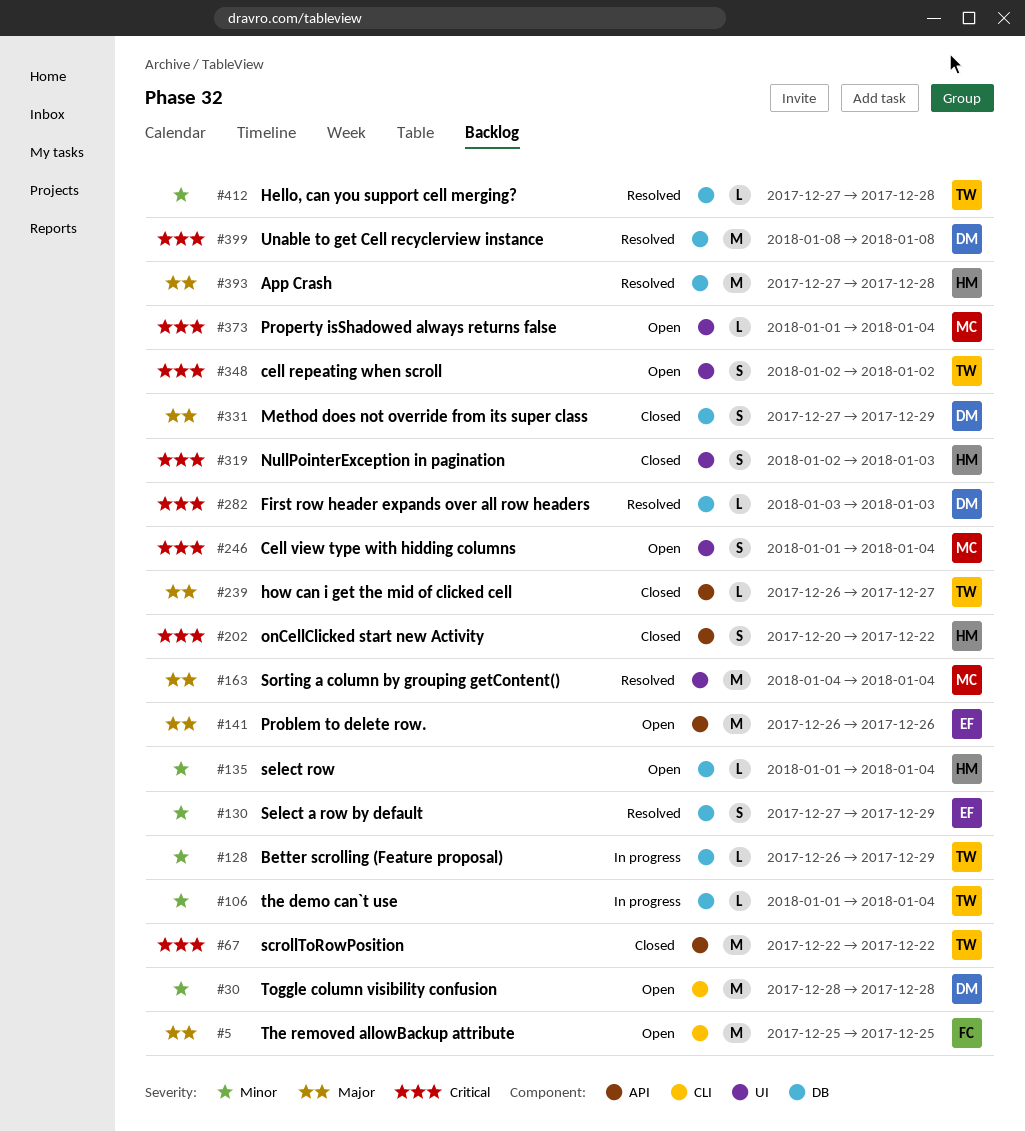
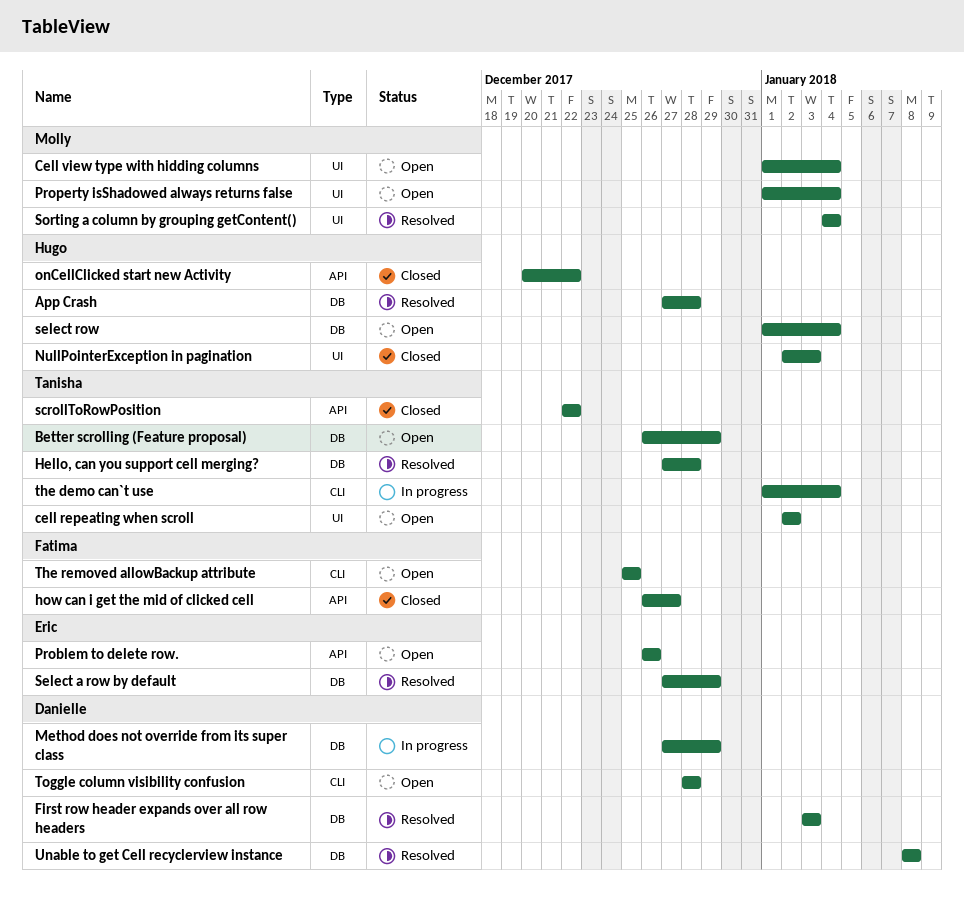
Better scrolling (Feature proposal), status: In progress -> Open
how can i get the mid of clicked cell, owner: Tanisha -> Fatima
Method does not override from its super class, status: Closed -> In progress
the demo can`t use, label: DB -> CLI

